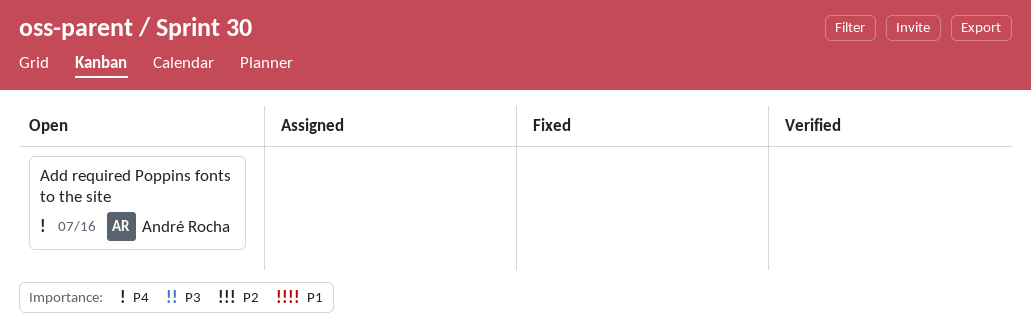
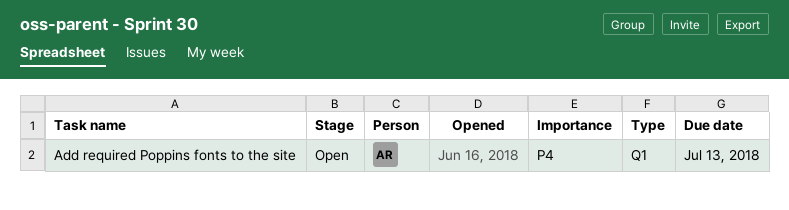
Add required Poppins fonts to the site, due: Jul 16 -> Jul 13

